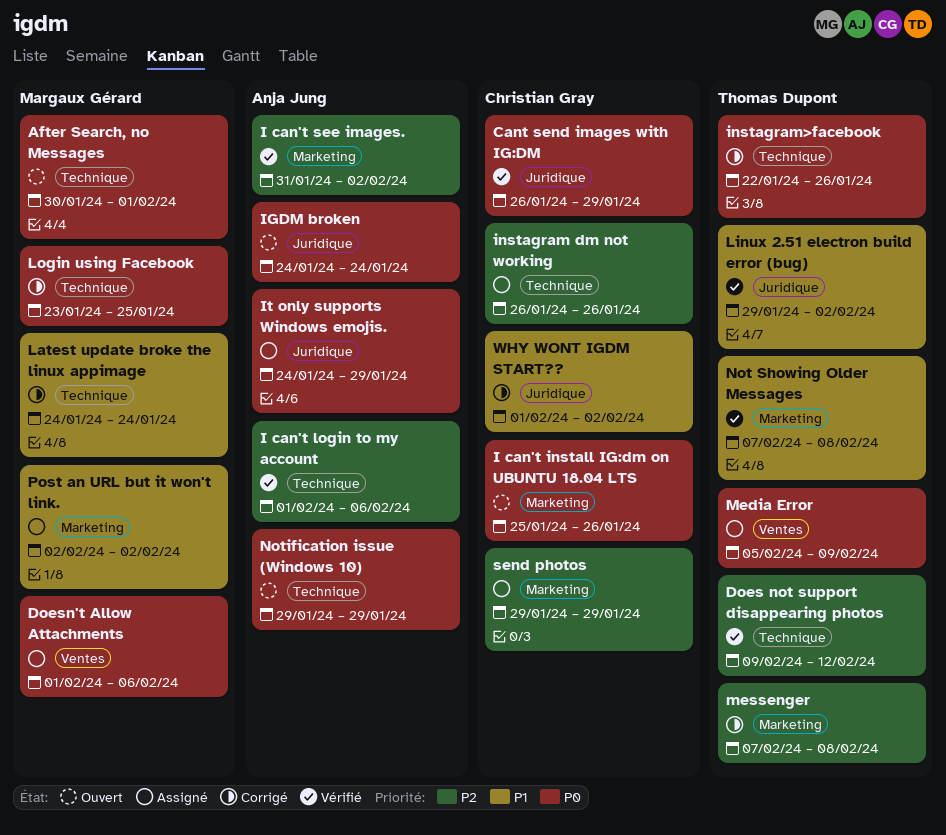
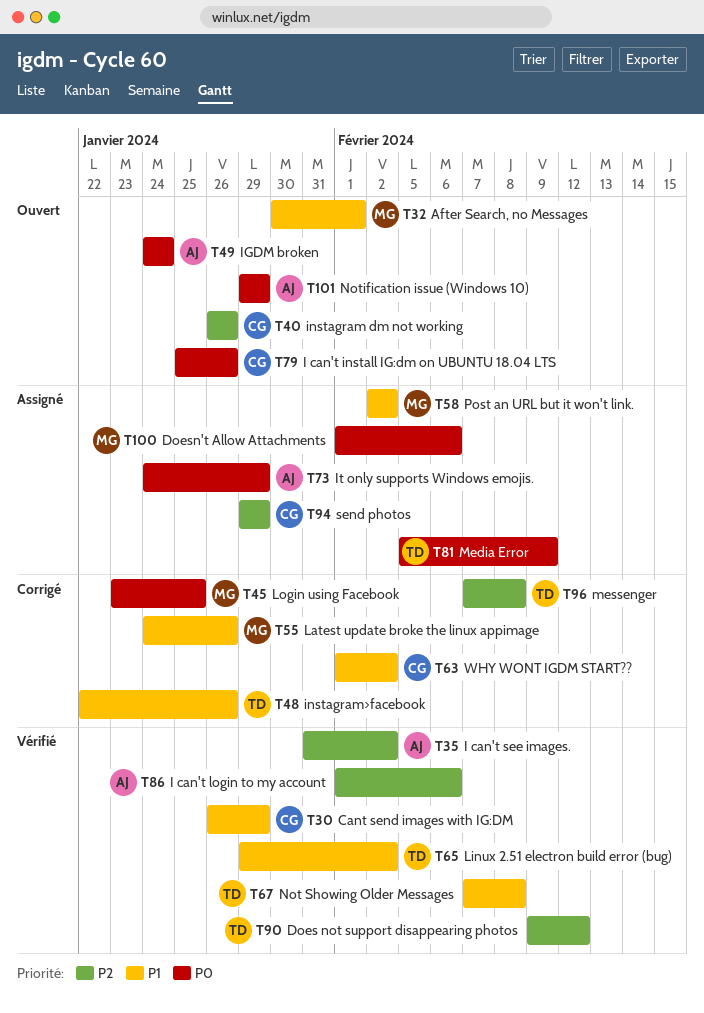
After Search, no Messages, priority: P0 -> P1
Cant send images with IG:DM, priority: P0 -> P1
instagram dm not working, status: Assigné -> Ouvert
instagram>facebook, priority: P0 -> P1
Latest update broke the linux appimage, due: Jan 24 -> Jan 26

